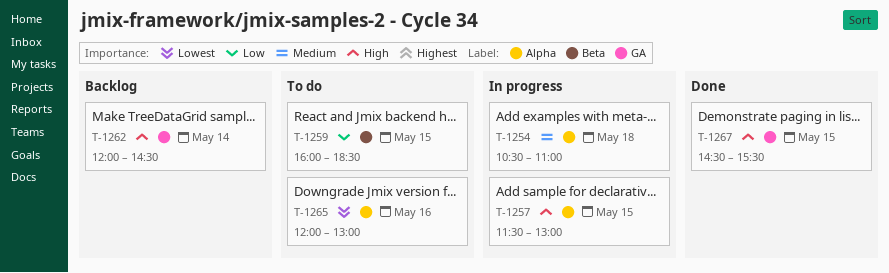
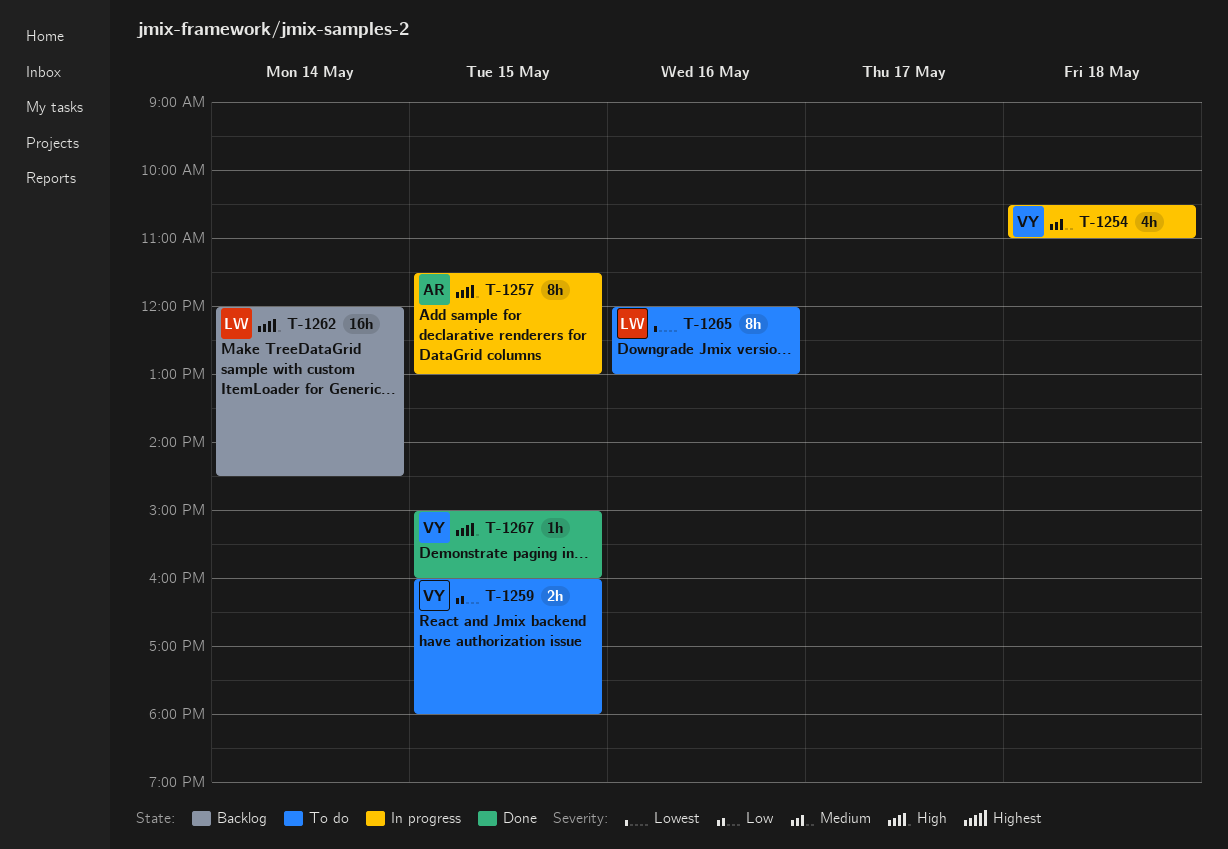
T-1259, ends: 18:30 -> 18:00
T-1267, begins: 14:30 -> 15:00
T-1267, ends: 15:30 -> 16:00

